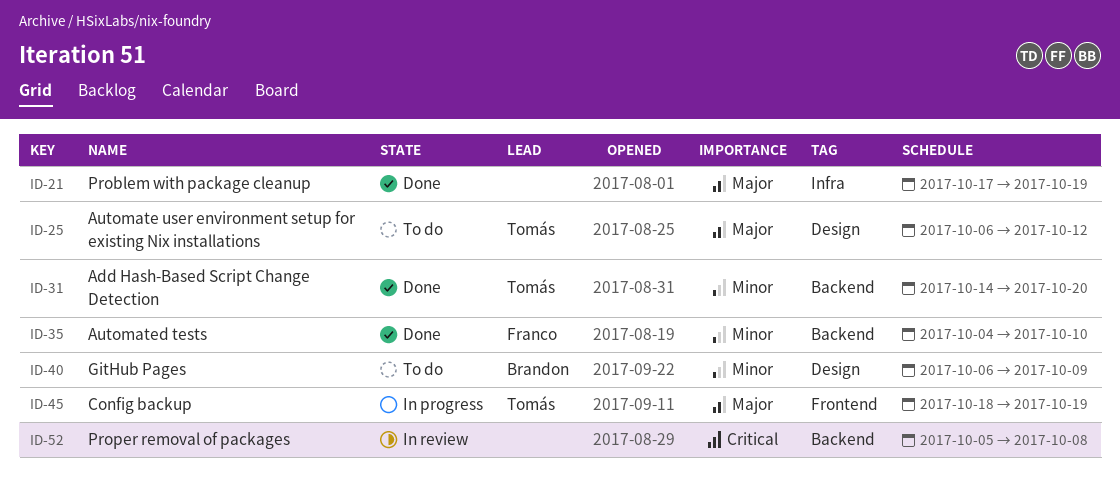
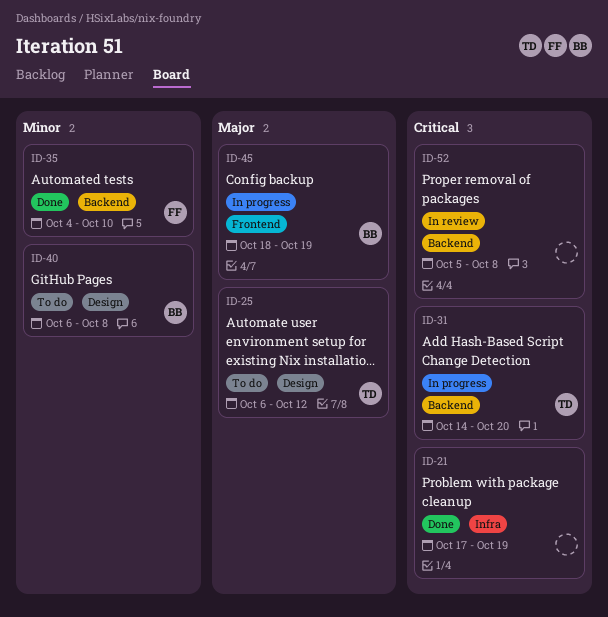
ID-21, priority: Major -> Critical
ID-31, status: Done -> In progress
ID-31, priority: Minor -> Critical
ID-40, due: Oct 9 -> Oct 8
ID-45, owner: Tomás -> Brandon

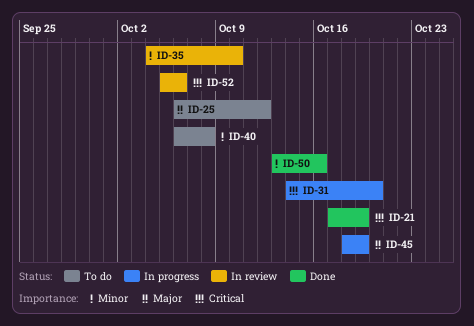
ID-35, status: Done -> In review
ID-50: none -> present
ID-52, due: Oct 8 -> Oct 6

